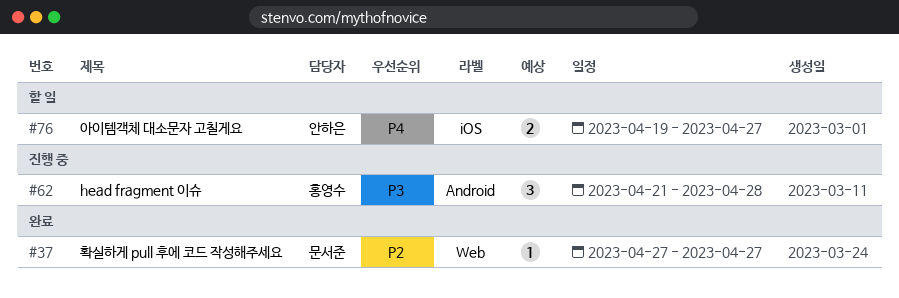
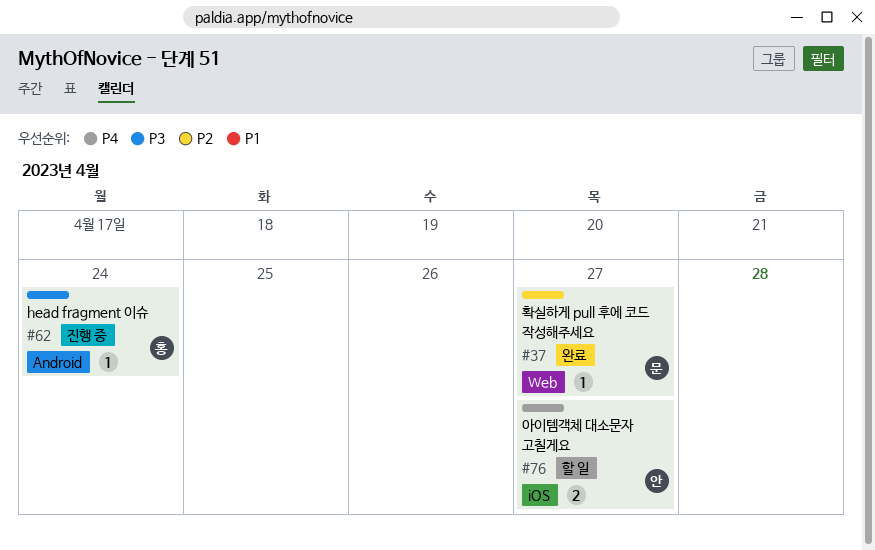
#62, estimate: 3 -> 1
#62, due: Apr 28 -> Apr 24

